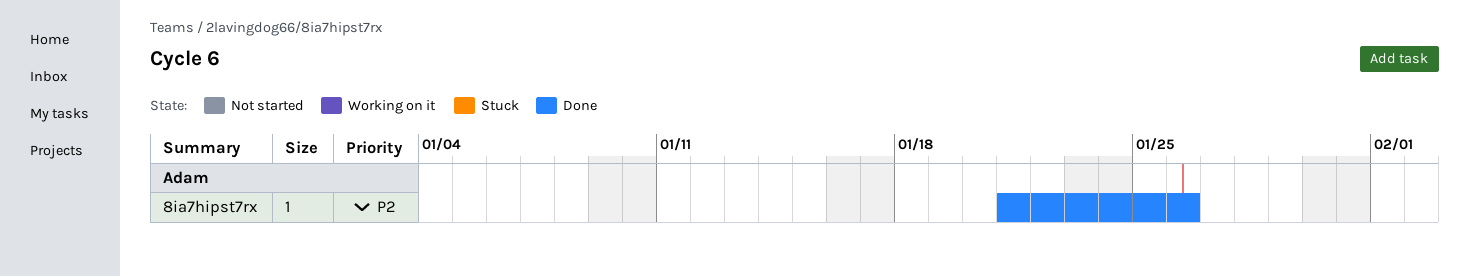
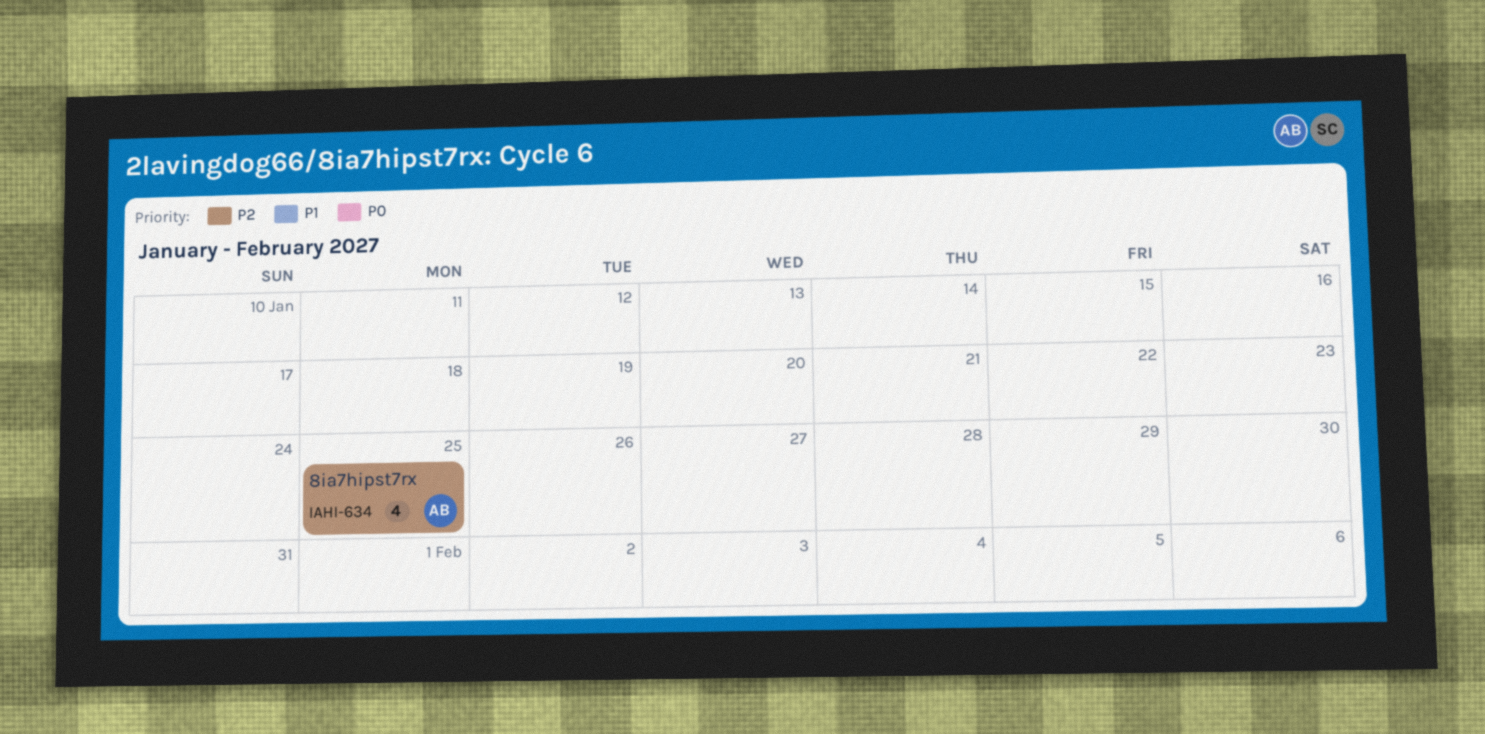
8ia7hipst7rx, estimate: 1 -> 4
8ia7hipst7rx, due: Jan 26 -> Jan 25

